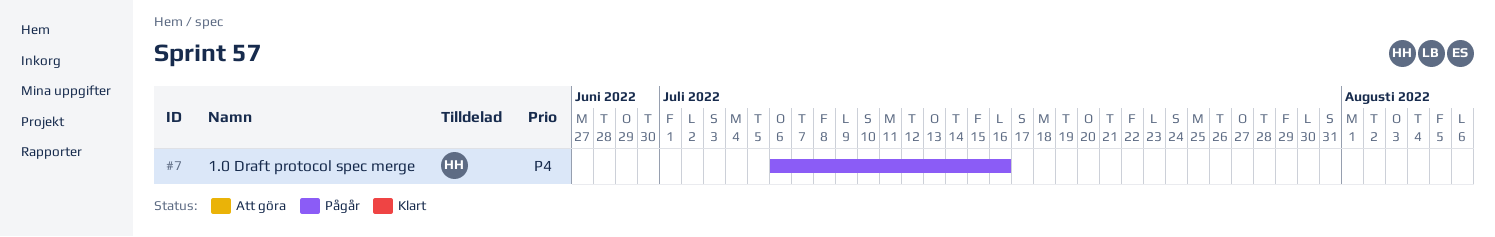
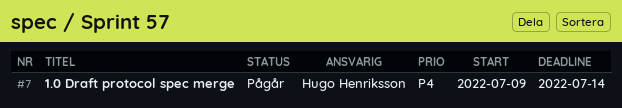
#7, start: Jul 6 -> Jul 9
#7, due: Jul 16 -> Jul 14

